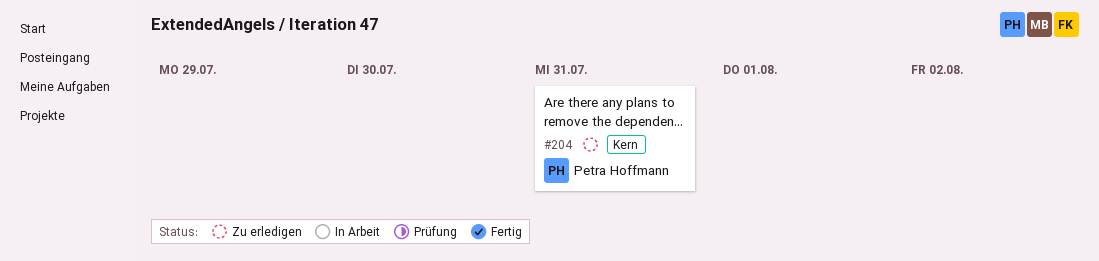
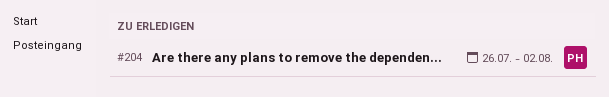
#204, due: Jul 31 -> Aug 2

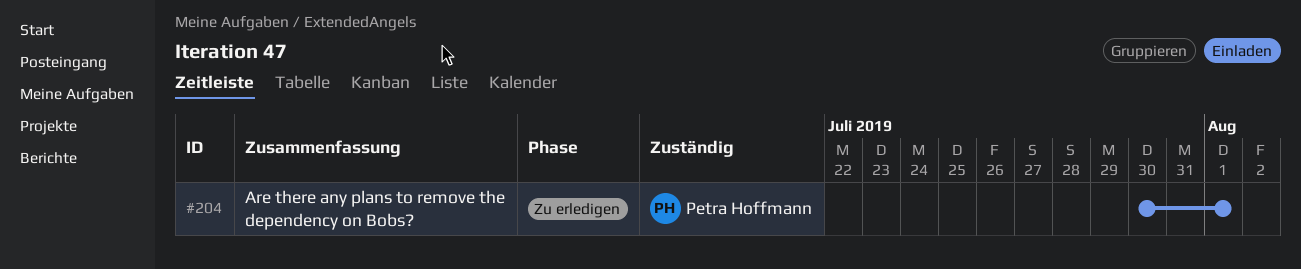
#204, start: Jul 26 -> Jul 30
#204, due: Aug 2 -> Aug 1

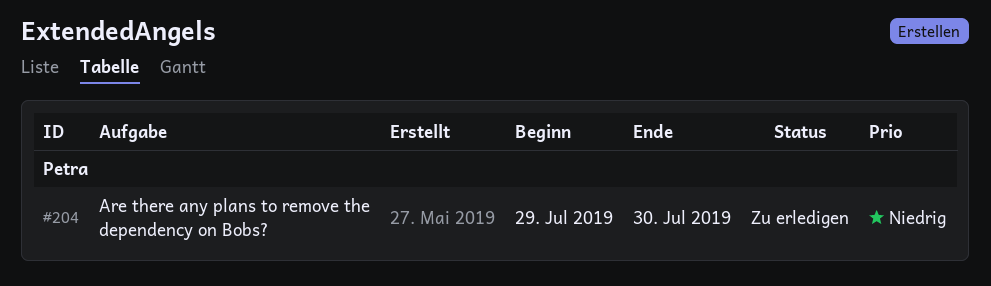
#204, start: Jul 30 -> Jul 29
#204, due: Aug 1 -> Jul 30

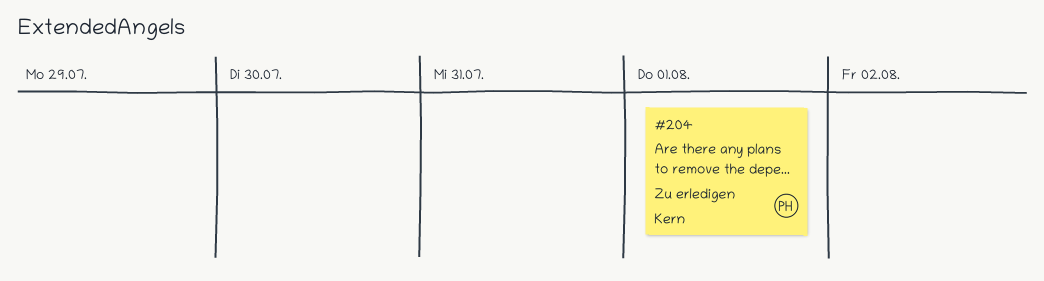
#204, due: Jul 30 -> Aug 1

